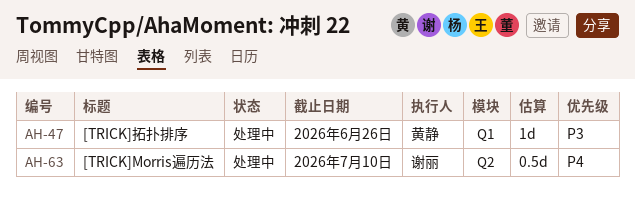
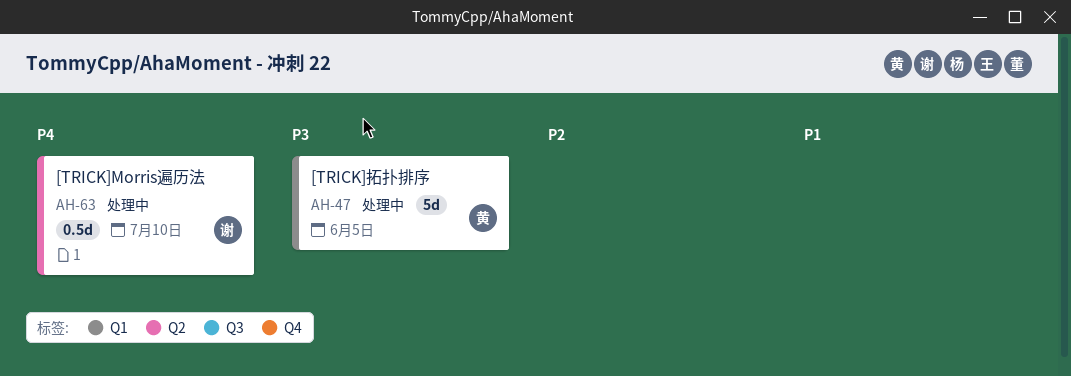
AH-47, estimate: 1d -> 5d
AH-47, due: Jun 26 -> Jun 5

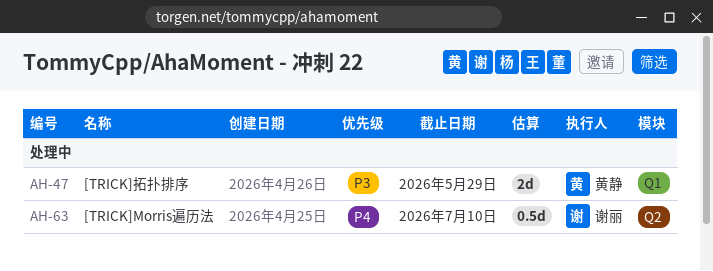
AH-47, estimate: 5d -> 2d
AH-47, due: Jun 5 -> May 29

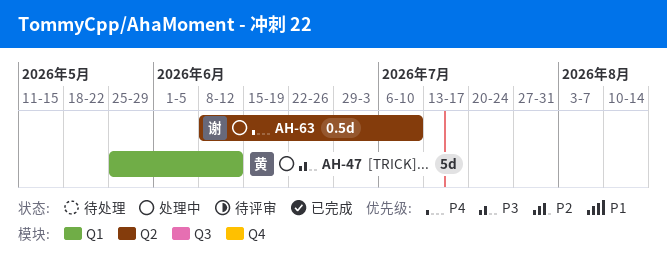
AH-47, estimate: 2d -> 5d
AH-47, due: May 29 -> Jun 12

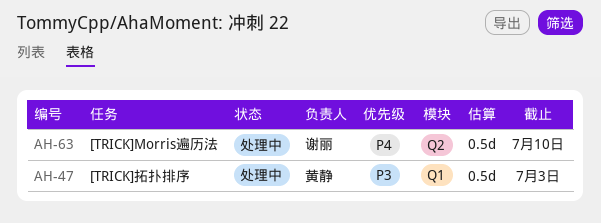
AH-47, estimate: 5d -> 0.5d
AH-47, due: Jun 12 -> Jul 3

